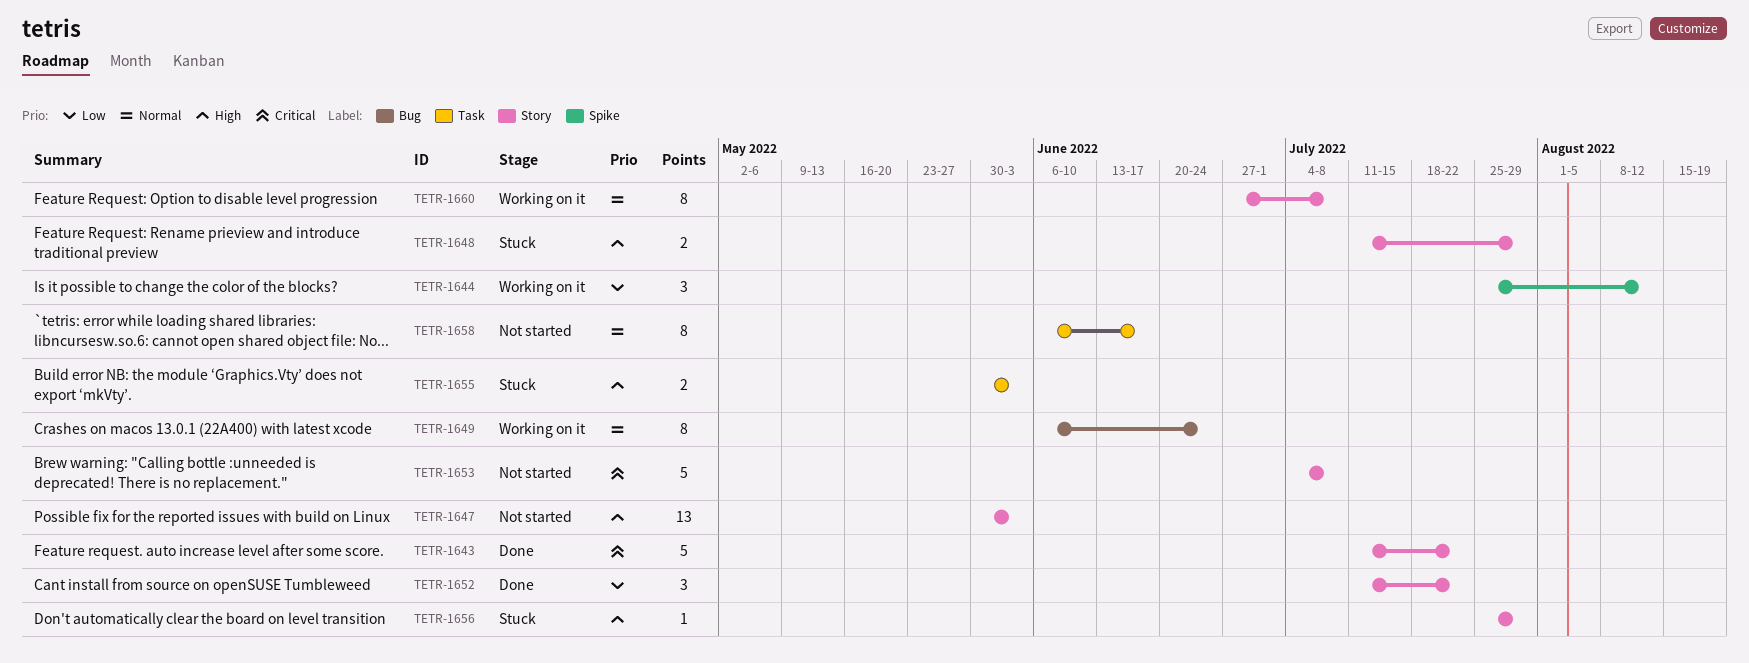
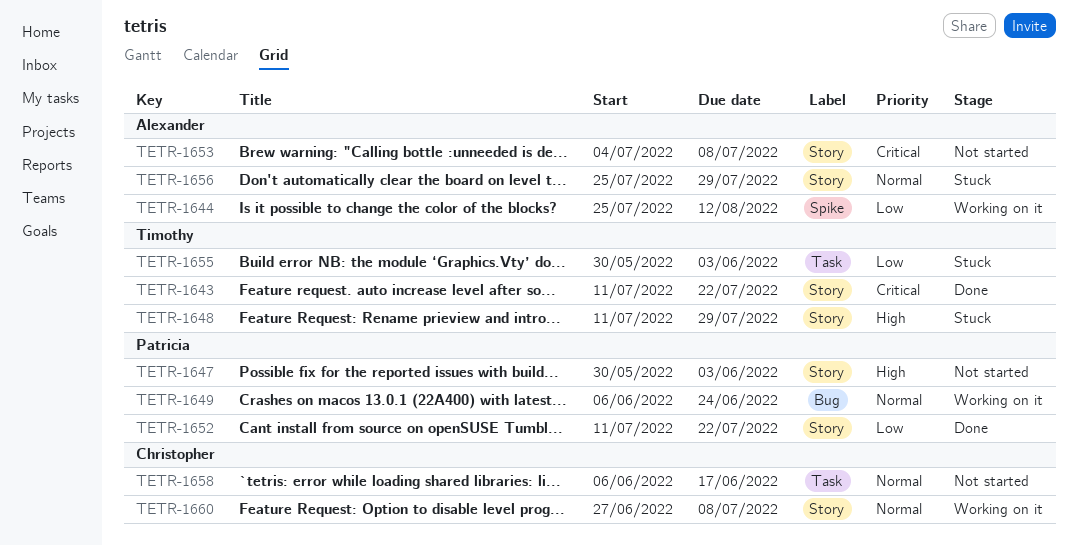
TETR-1655, priority: High -> Low
TETR-1656, priority: High -> Normal

